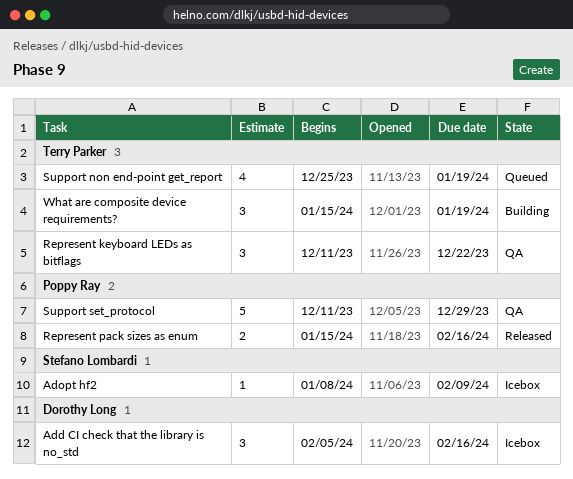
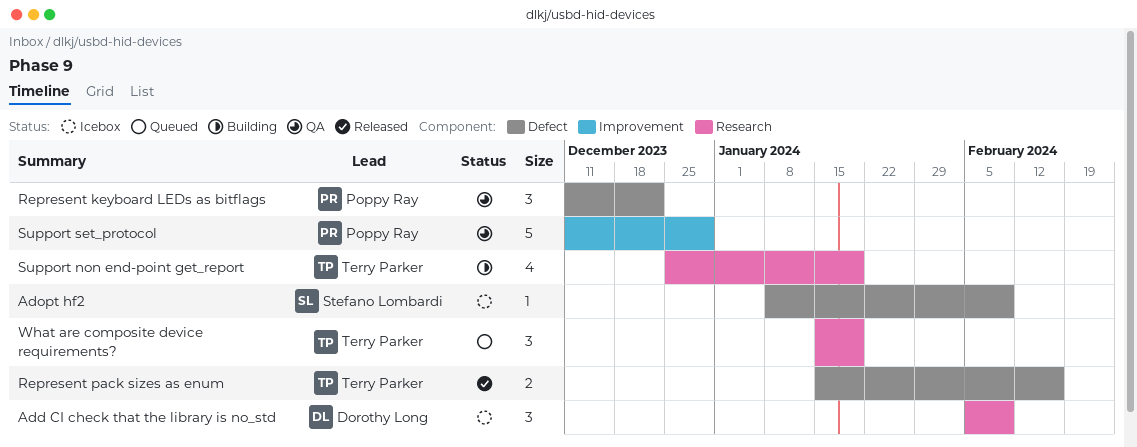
Add CI check that the library is no_std, due: Feb 16 -> Feb 9
Represent keyboard LEDs as bitflags, owner: Terry Parker -> Poppy Ray
Represent pack sizes as enum, owner: Poppy Ray -> Terry Parker
Support non end-point get_report, status: Queued -> Building
What are composite device requirements?, status: Building -> Queued

